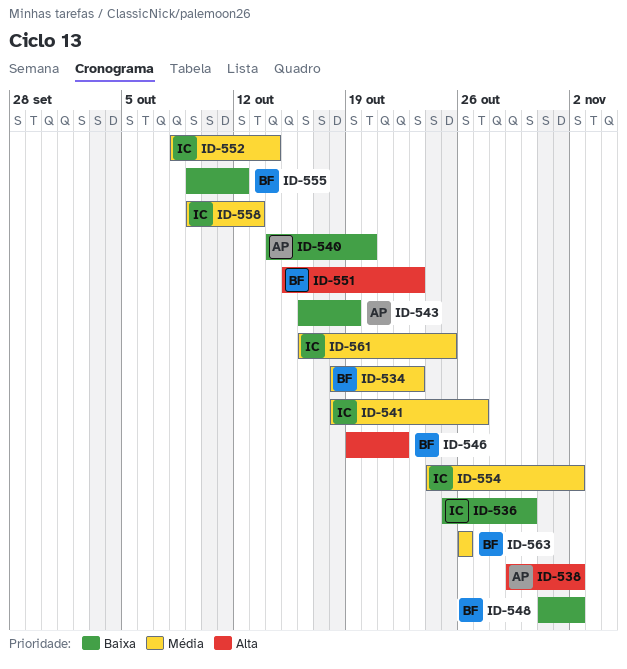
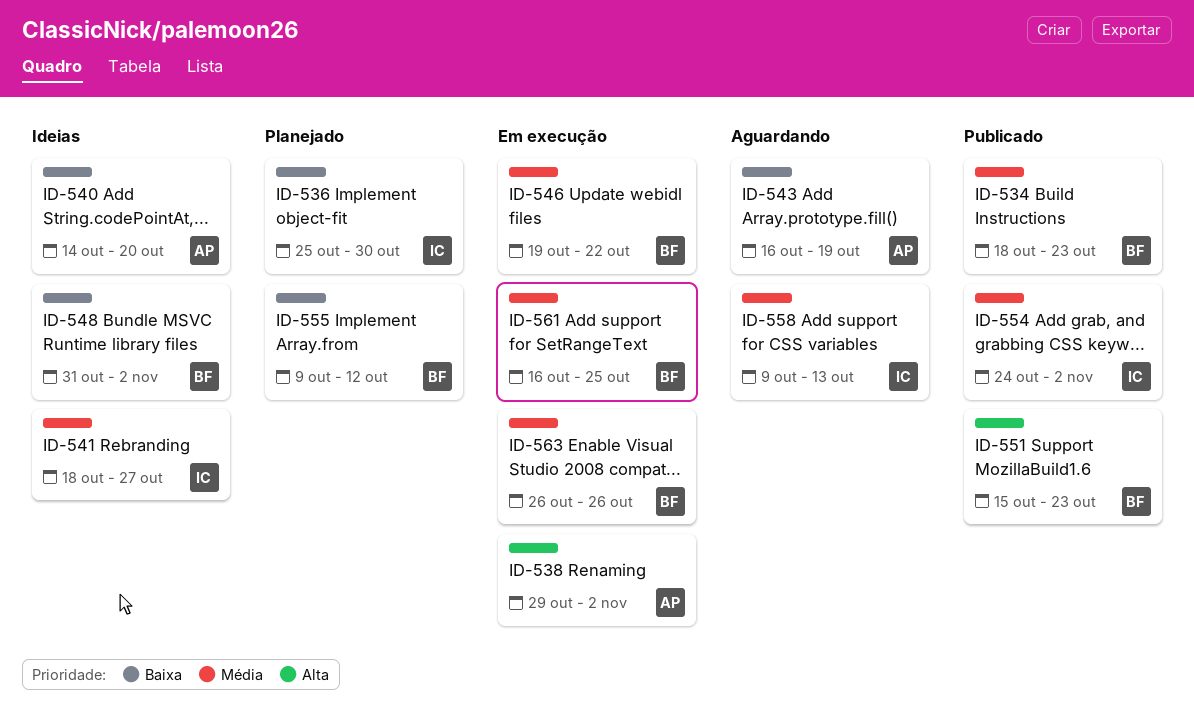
ID-546, priority: Alta -> Média
ID-552: present -> none
ID-561, owner: IC -> BF

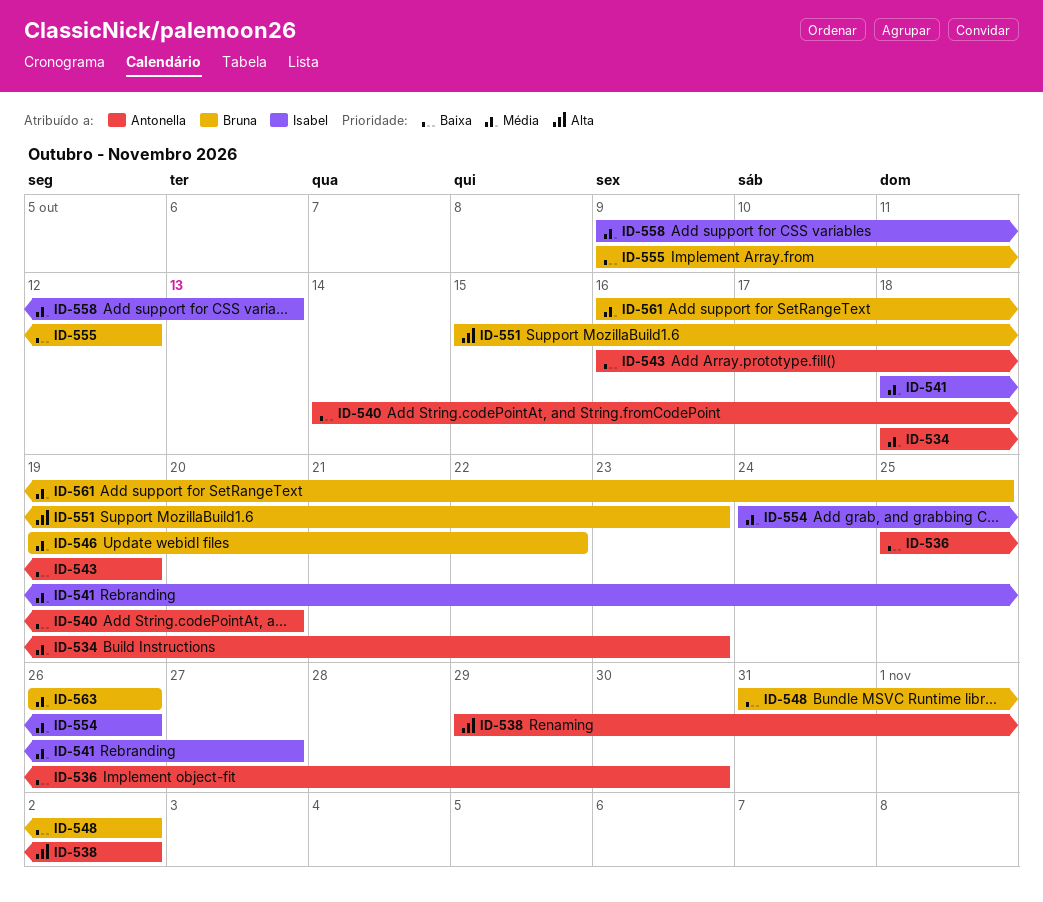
ID-534, owner: Bruna -> Antonella
ID-536, owner: Isabel -> Antonella
ID-554, due: Nov 2 -> Oct 26

